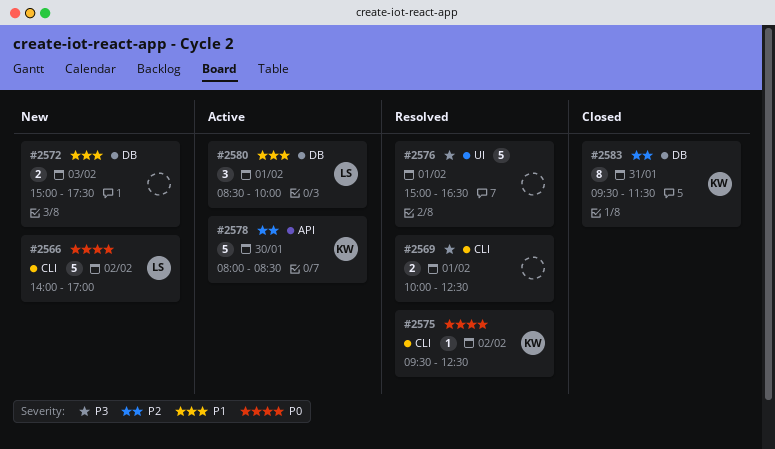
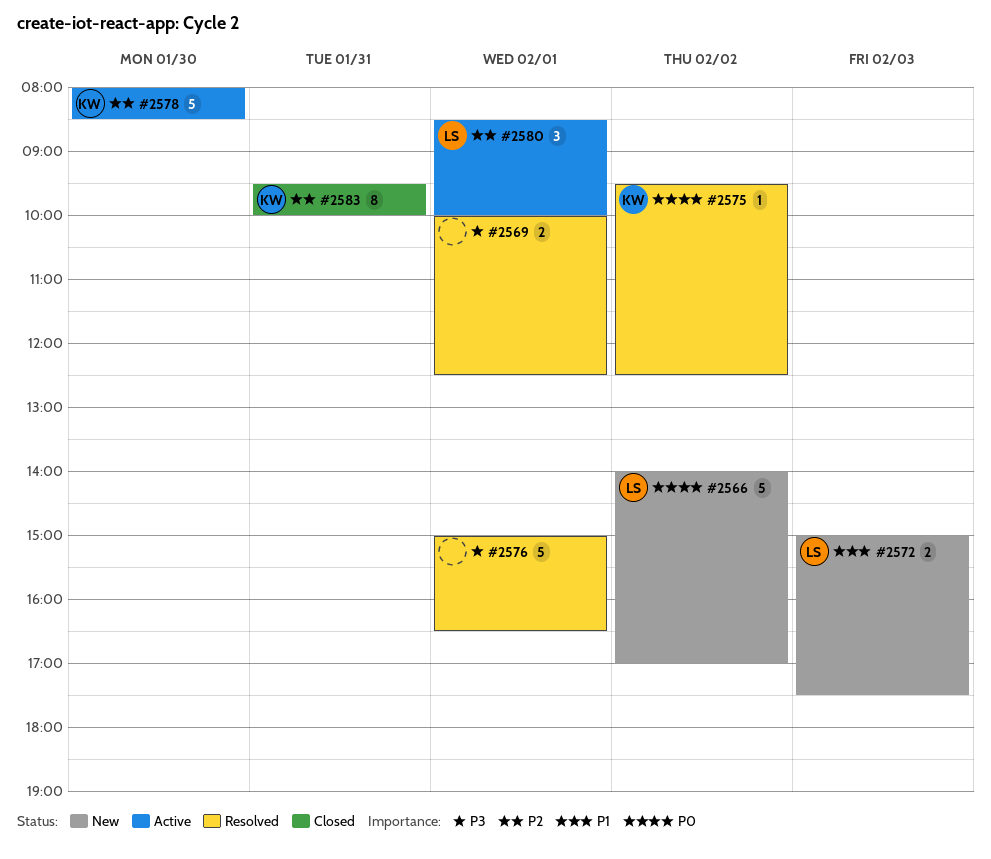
#2572, owner: none -> LS
#2580, priority: P1 -> P2
#2583, ends: 11:30 -> 10:00

